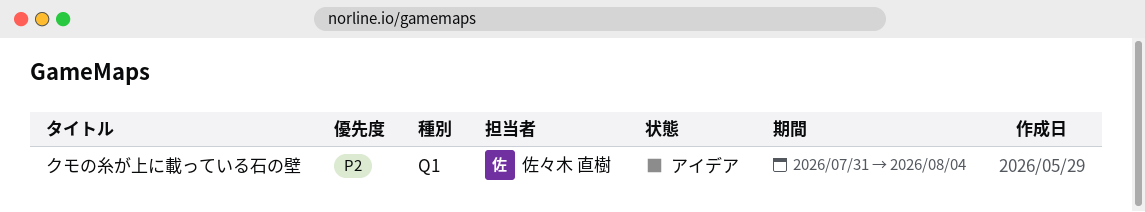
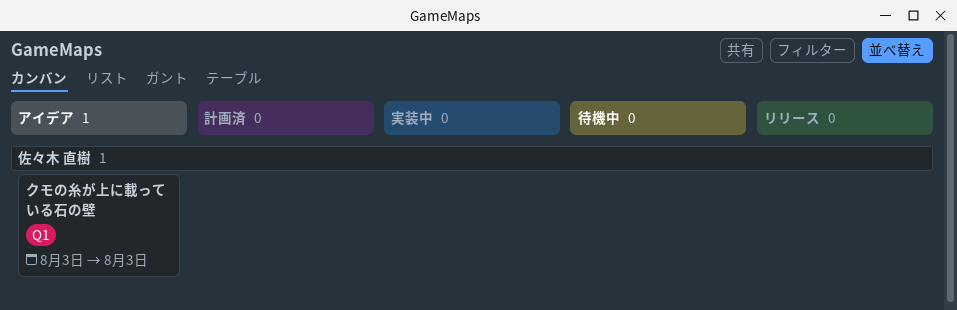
クモの糸が上に載っている石の壁, start: Jul 31 -> Aug 3
クモの糸が上に載っている石の壁, due: Aug 4 -> Aug 3

